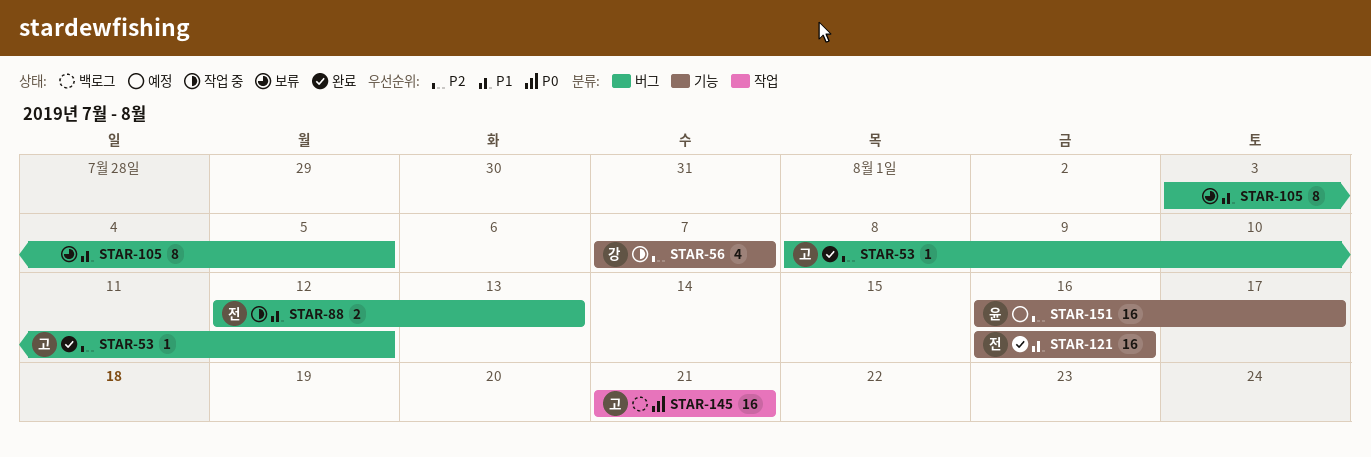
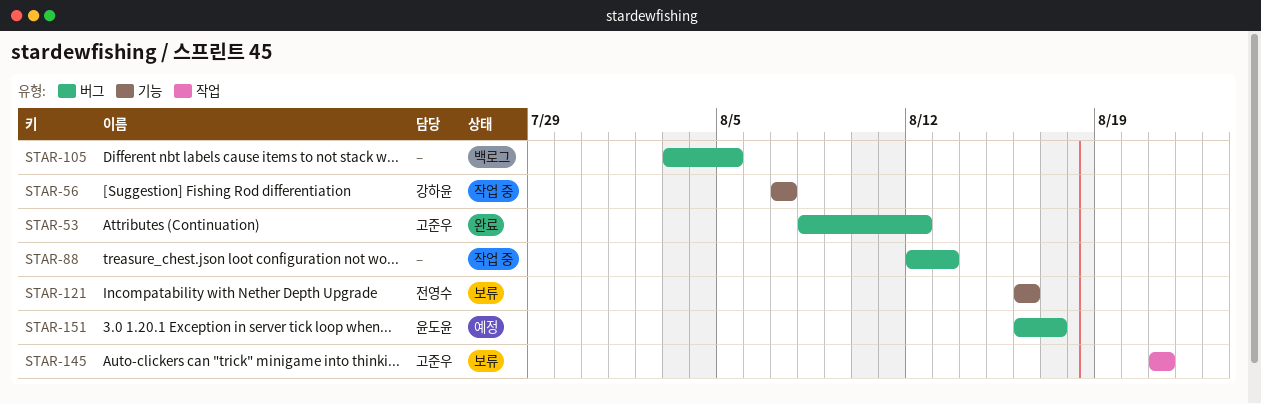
STAR-88, owner: 전영수 -> none
STAR-105, status: 보류 -> 백로그
STAR-121, status: 완료 -> 보류
STAR-145, status: 백로그 -> 보류
STAR-151, label: 기능 -> 버그

